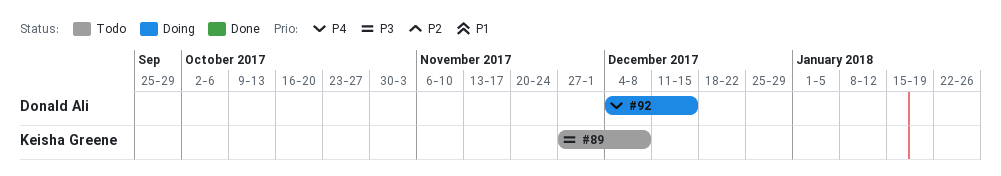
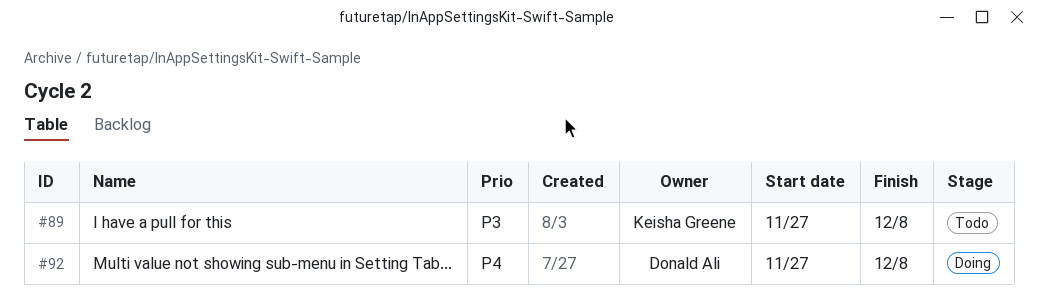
#92, start: Dec 4 -> Nov 27
#92, due: Dec 15 -> Dec 8

